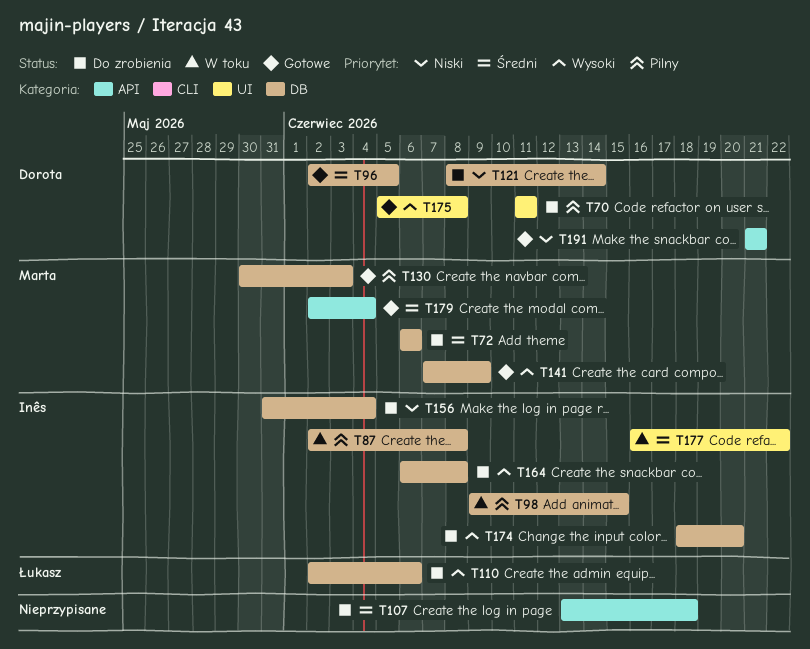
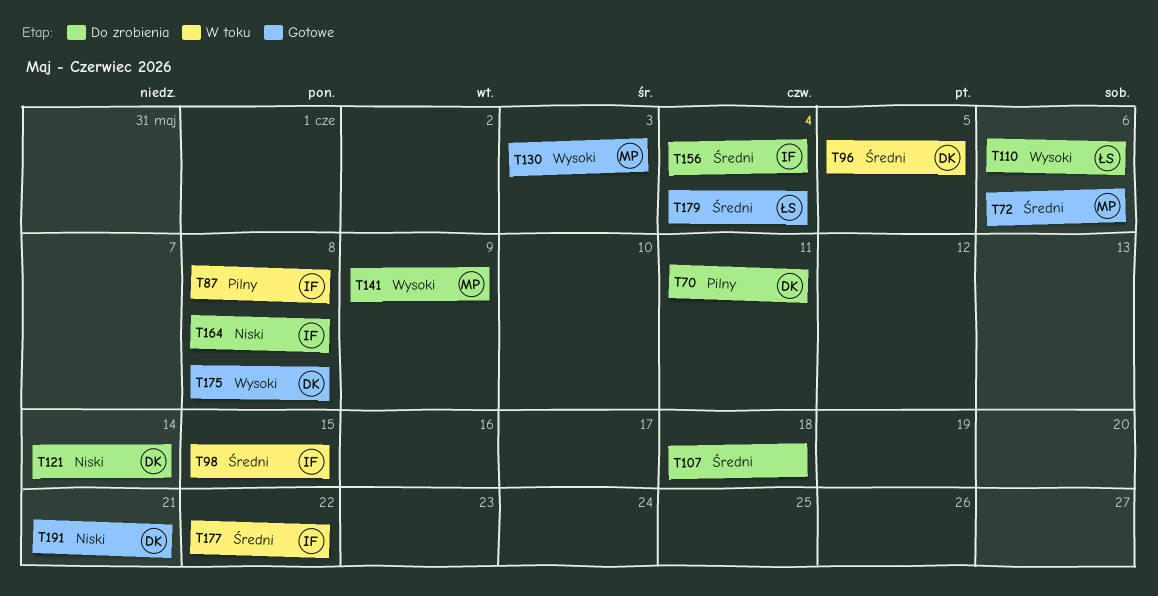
T72, status: Do zrobienia -> Gotowe
T96, status: Gotowe -> W toku
T98, priority: Pilny -> Średni
T130, priority: Pilny -> Wysoki
T141, status: Gotowe -> Do zrobienia
T156, priority: Niski -> Średni
T164, priority: Wysoki -> Niski
T174: present -> none
T179, owner: Marta -> Łukasz

